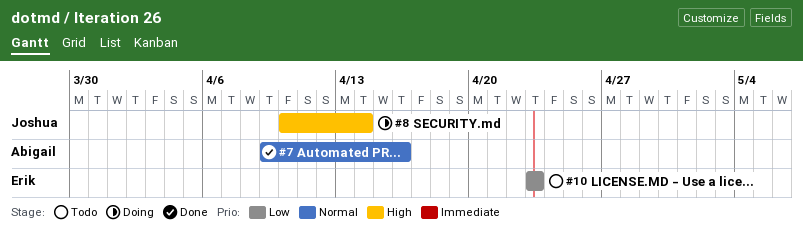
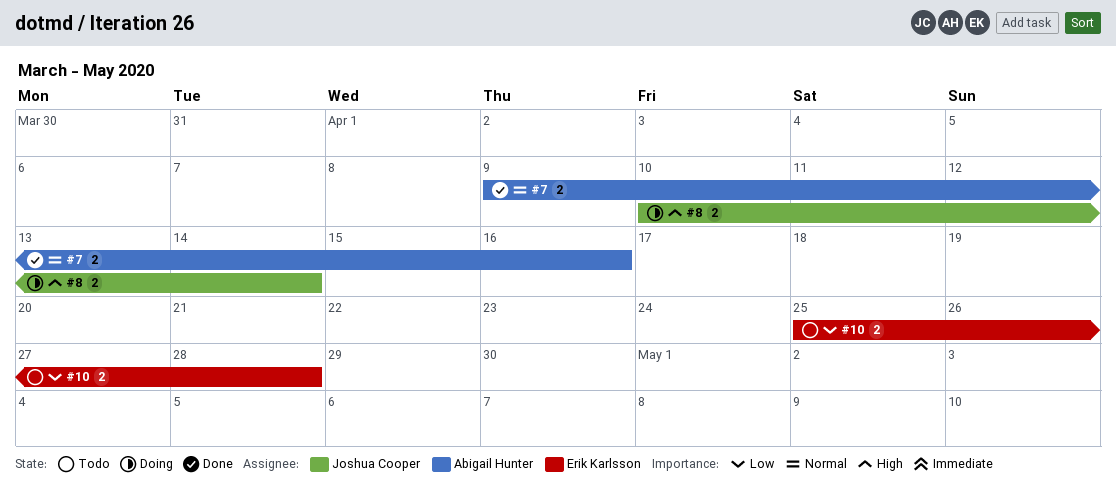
#10, start: Apr 23 -> Apr 25
#10, due: Apr 23 -> Apr 28

